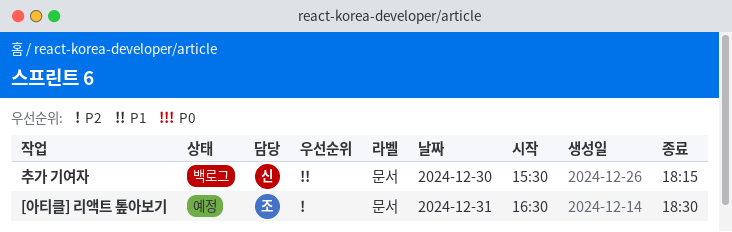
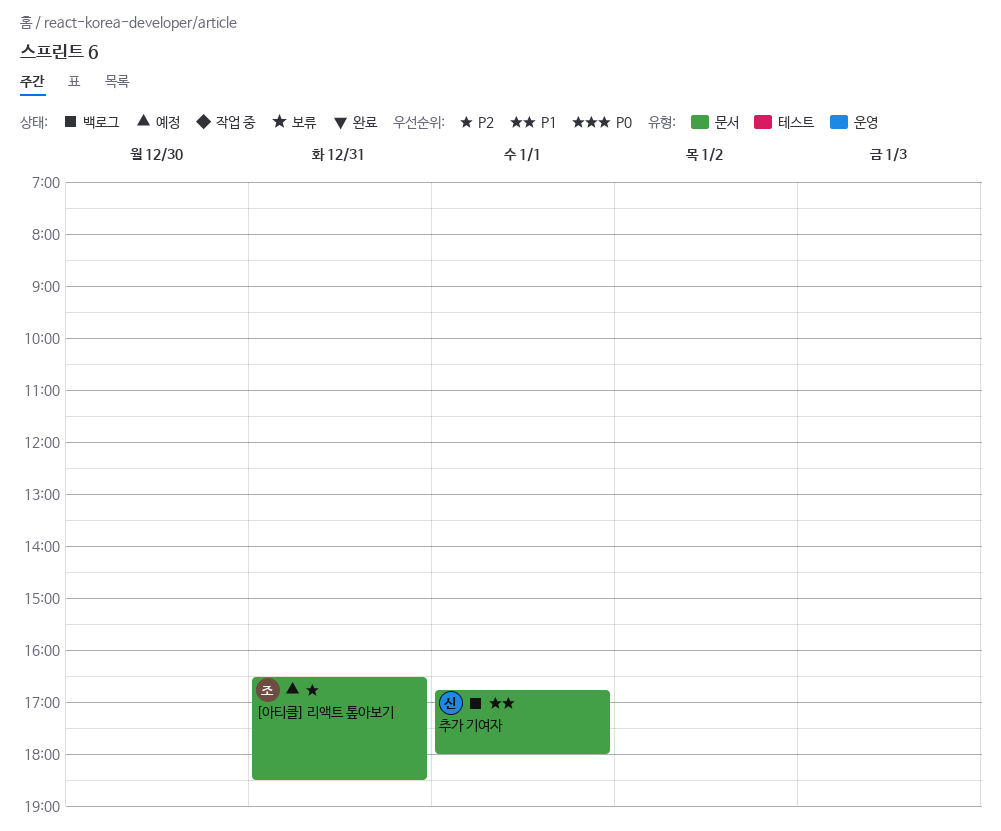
추가 기여자, day: Dec 30 -> Jan 1
추가 기여자, begins: 15:30 -> 16:45
추가 기여자, ends: 18:15 -> 18:00

